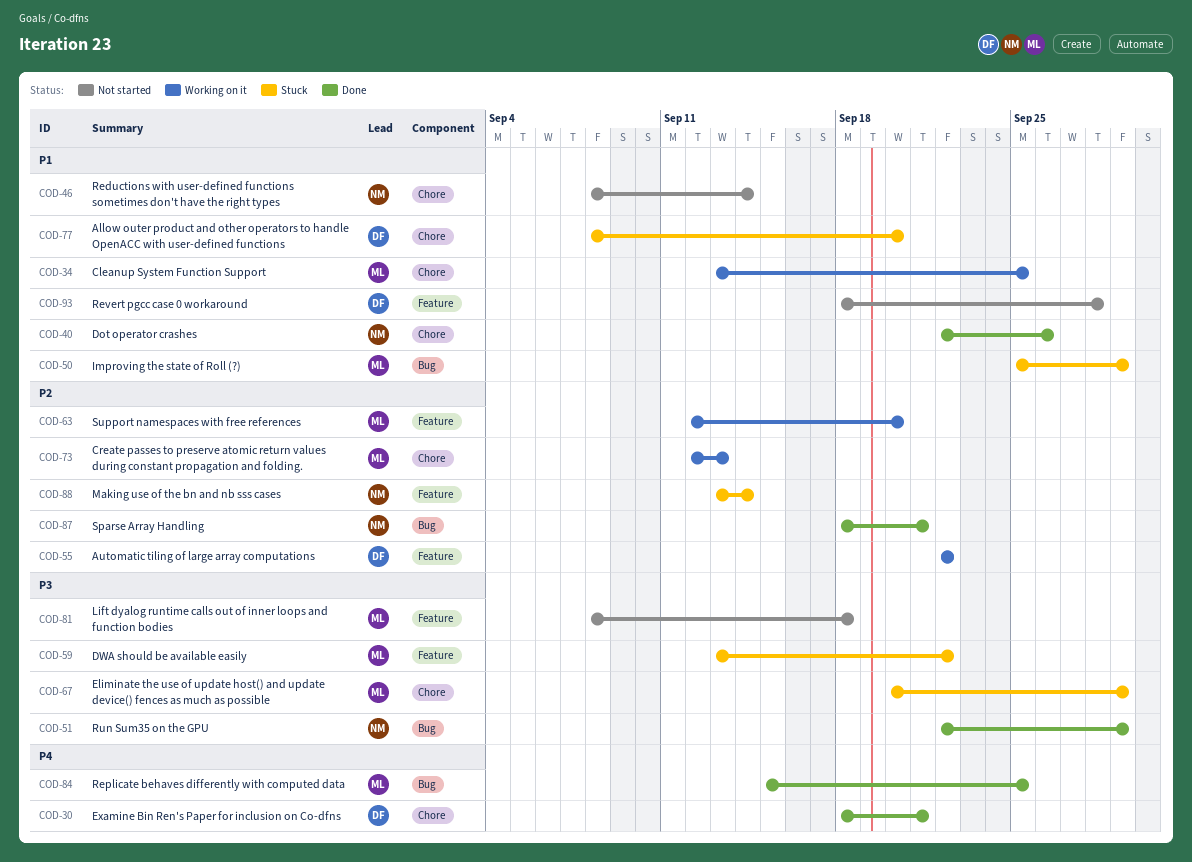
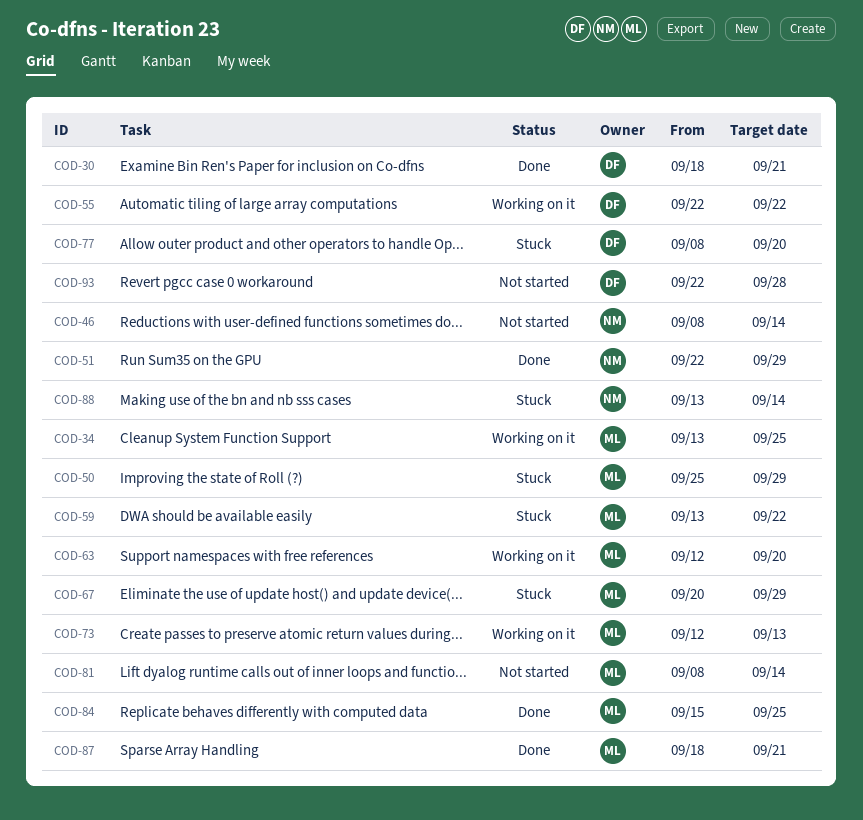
COD-40: present -> none
COD-81, due: Sep 18 -> Sep 14
COD-87, owner: NM -> ML
COD-93, start: Sep 18 -> Sep 22

